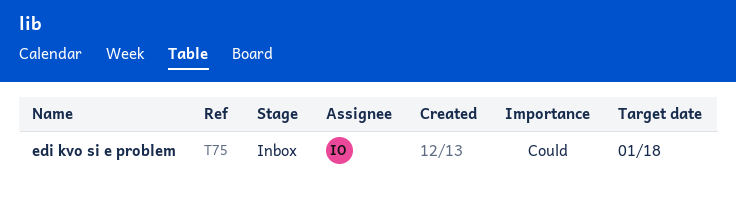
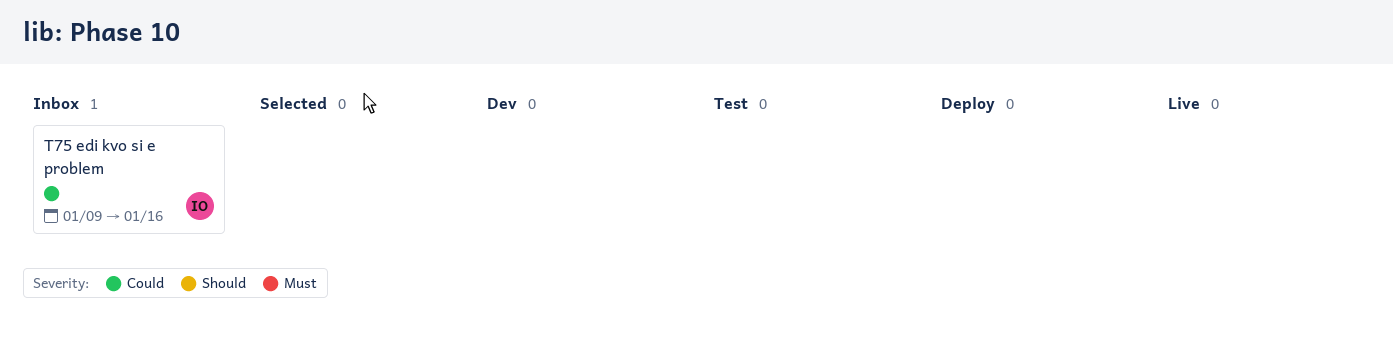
T75, due: Jan 18 -> Jan 16

